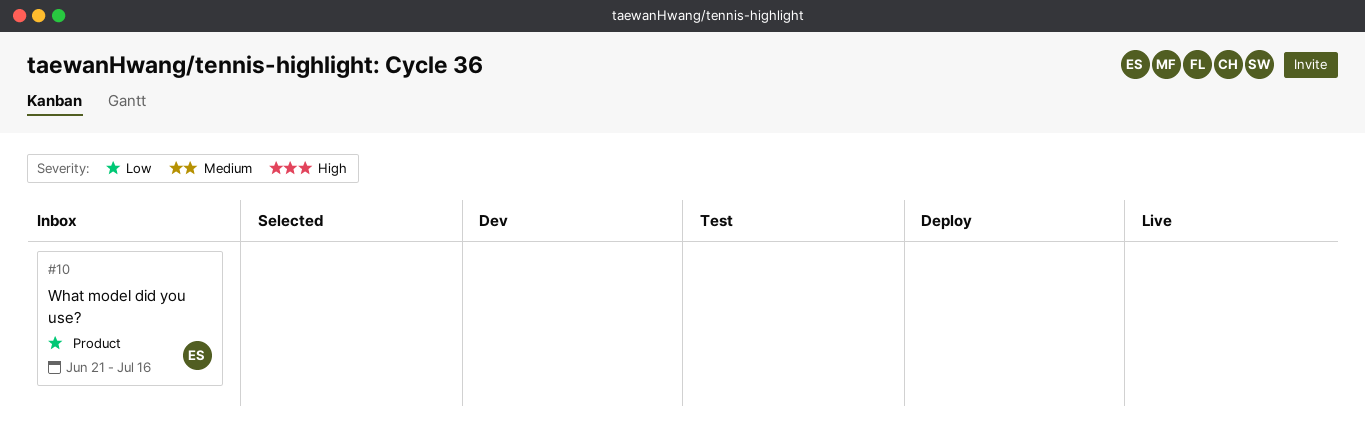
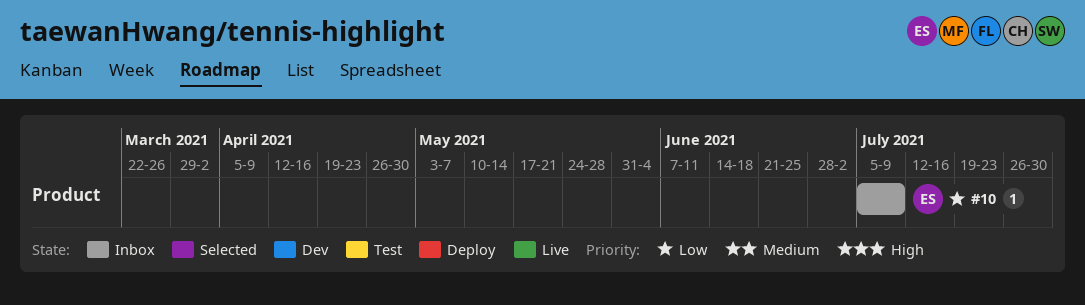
#10, start: Jun 21 -> Jul 5
#10, due: Jul 16 -> Jul 9

